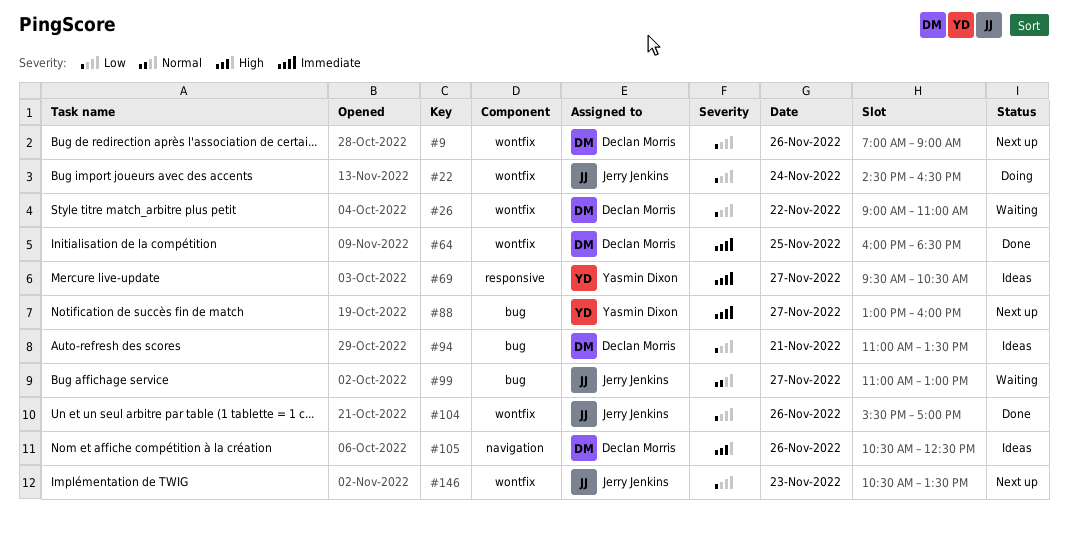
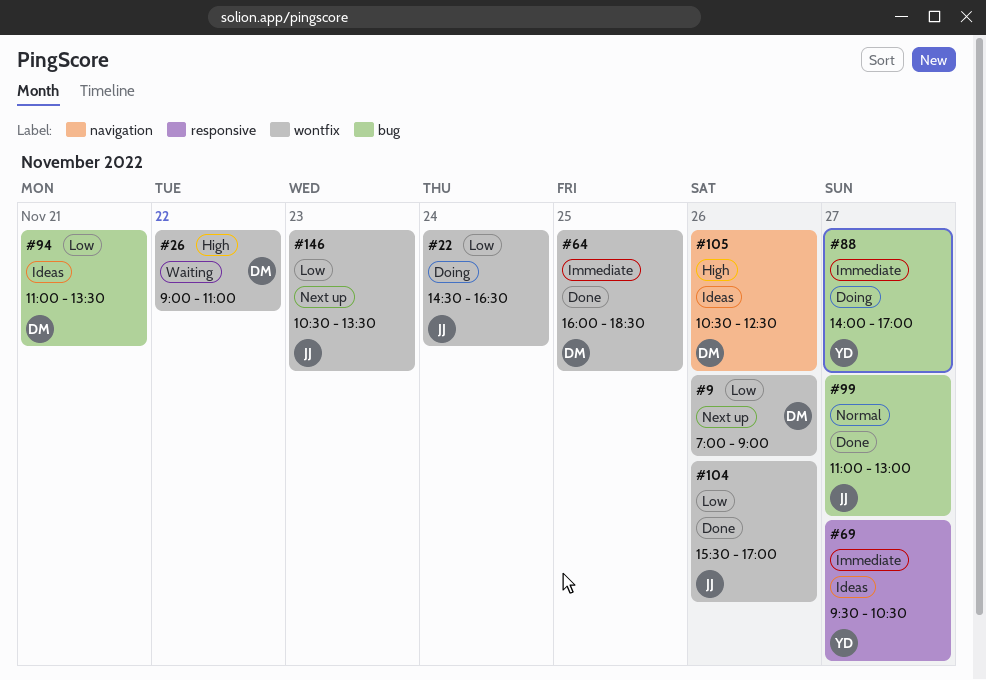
#26, priority: Low -> High
#88, status: Next up -> Doing
#88, begins: 13:00 -> 14:00
#88, ends: 16:00 -> 17:00
#99, status: Waiting -> Done

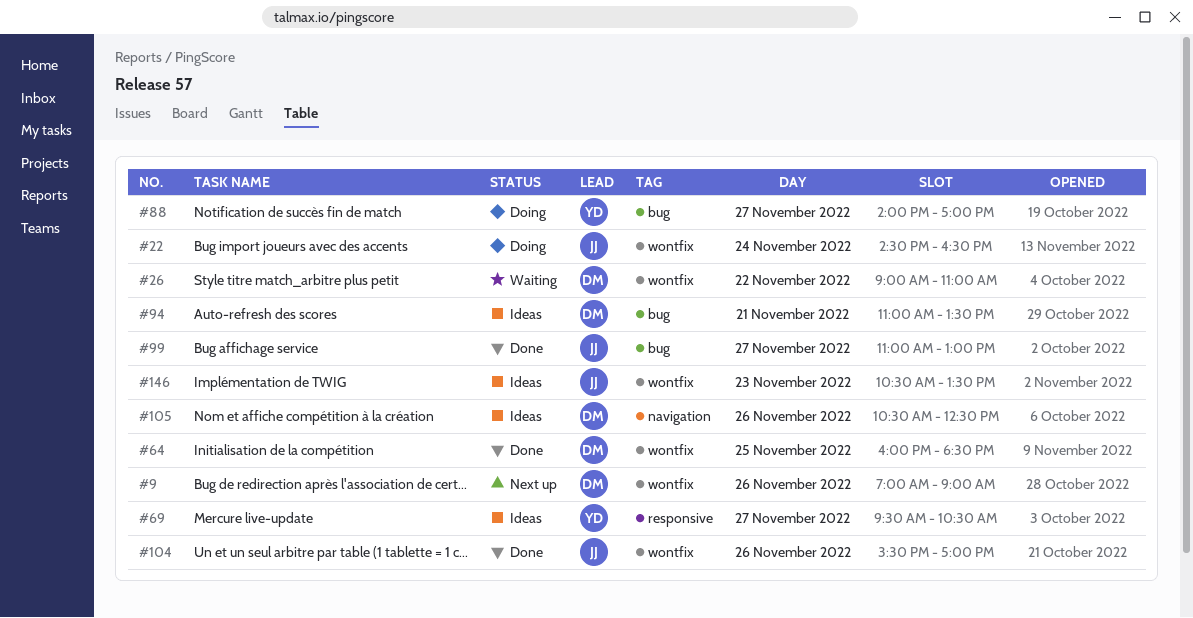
#146, status: Next up -> Ideas

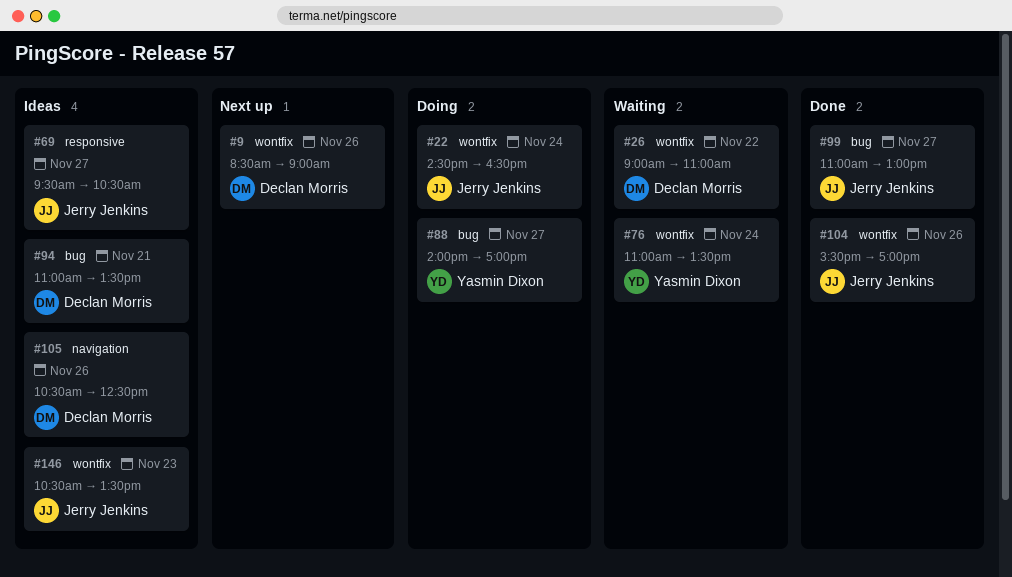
#9, begins: 07:00 -> 08:30
#64: present -> none
#69, owner: Yasmin Dixon -> Jerry Jenkins
#76: none -> present

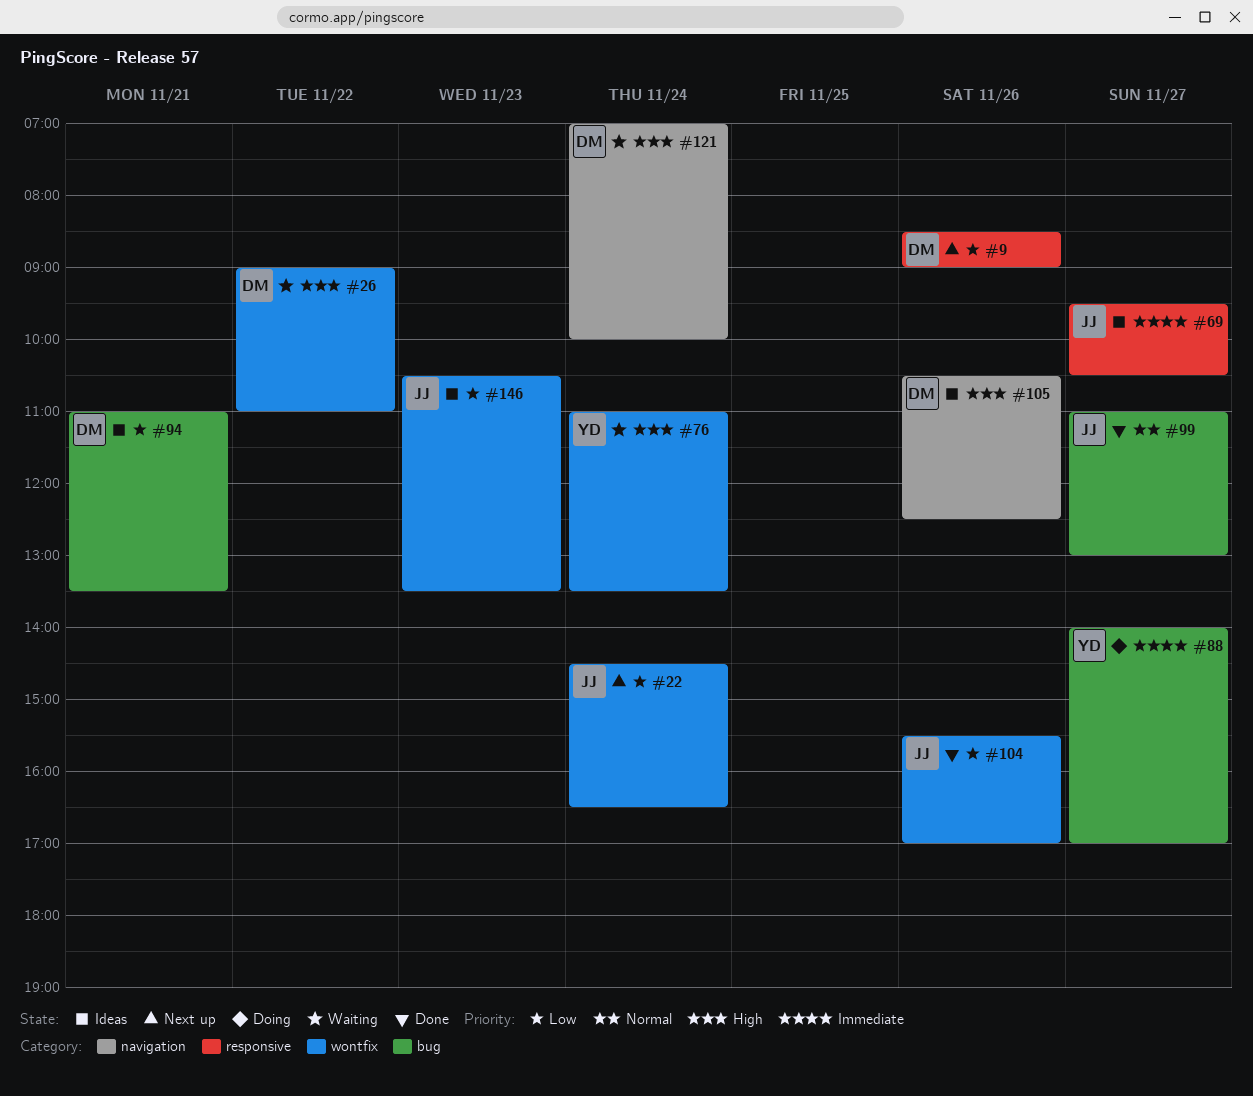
#9, label: wontfix -> responsive
#22, status: Doing -> Next up
#121: none -> present

